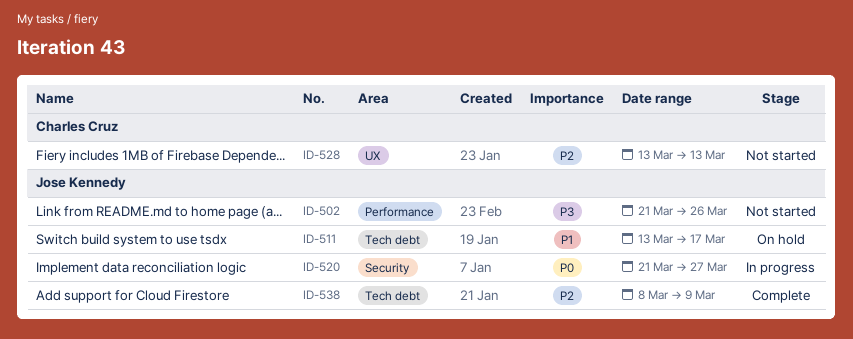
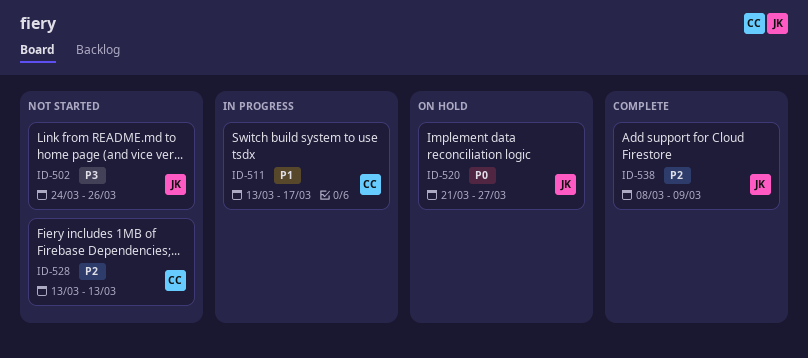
ID-502, start: Mar 21 -> Mar 24
ID-511, status: On hold -> In progress
ID-511, owner: Jose Kennedy -> Charles Cruz
ID-520, status: In progress -> On hold

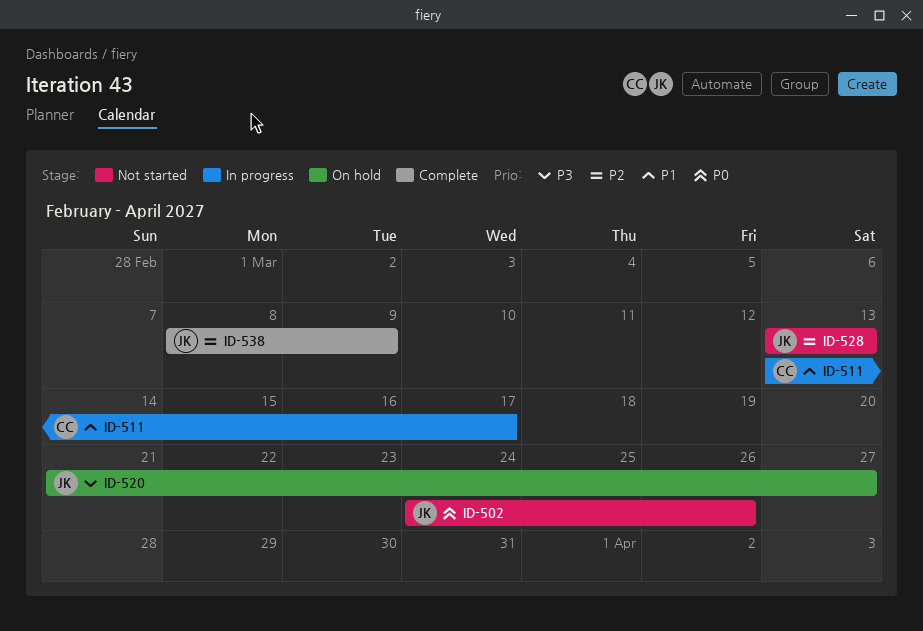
ID-502, priority: P3 -> P0
ID-520, priority: P0 -> P3
ID-528, owner: CC -> JK

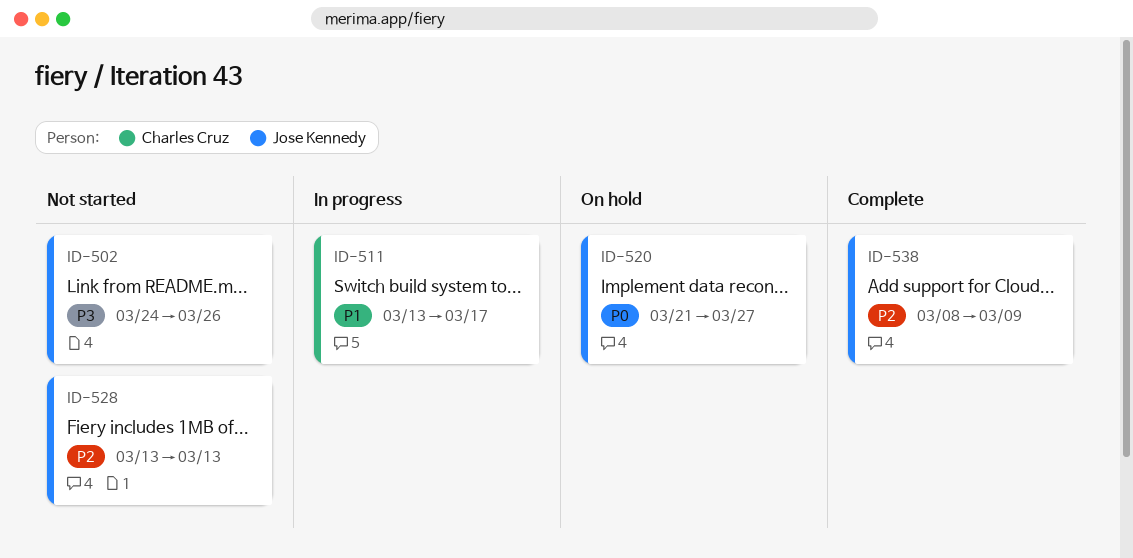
ID-502, priority: P0 -> P3
ID-520, priority: P3 -> P0

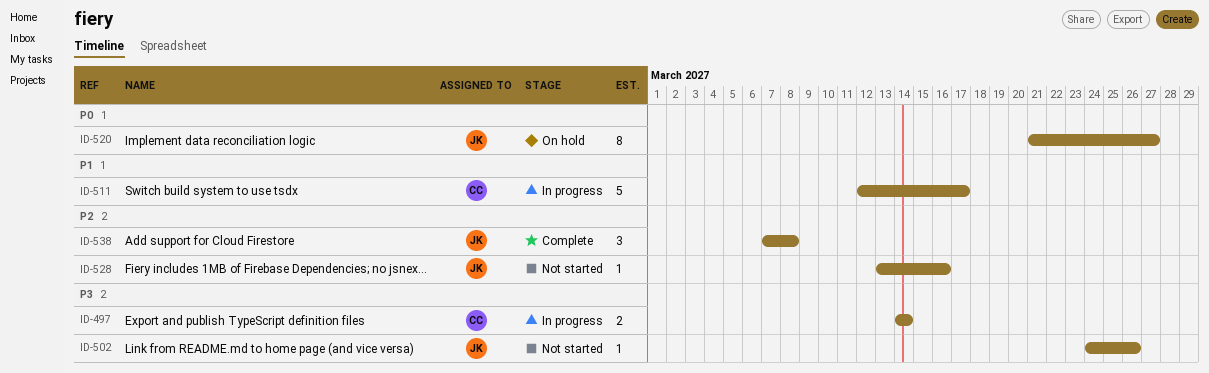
ID-497: none -> present
ID-511, start: Mar 13 -> Mar 12
ID-528, due: Mar 13 -> Mar 16
ID-538, start: Mar 8 -> Mar 7
ID-538, due: Mar 9 -> Mar 8

